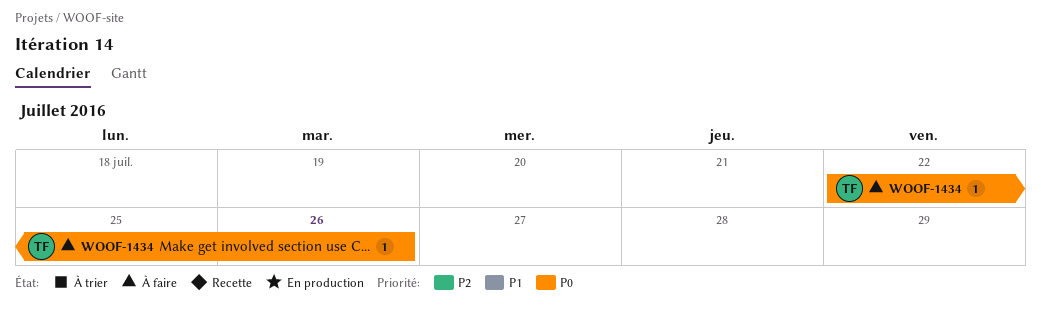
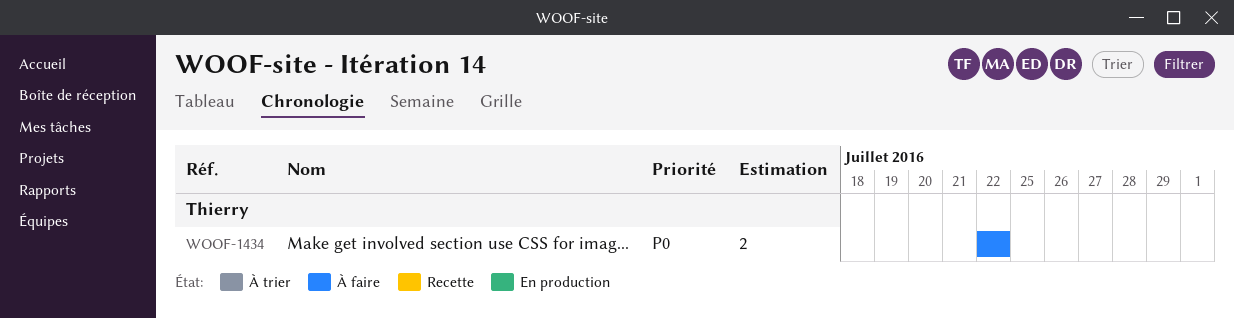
WOOF-1434, estimate: 1 -> 2
WOOF-1434, due: Jul 26 -> Jul 22

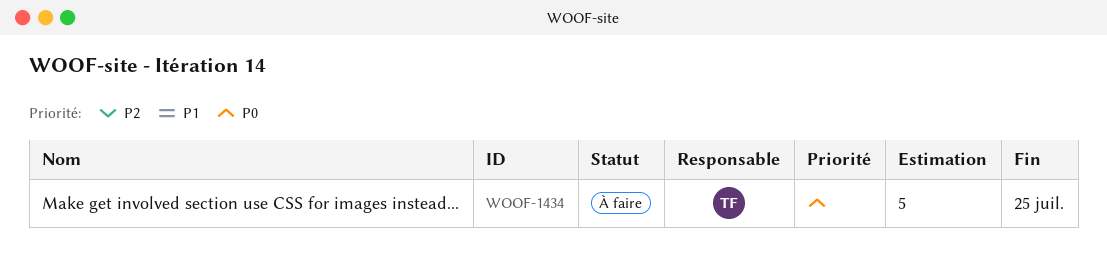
WOOF-1434, estimate: 2 -> 5
WOOF-1434, due: Jul 22 -> Jul 25

